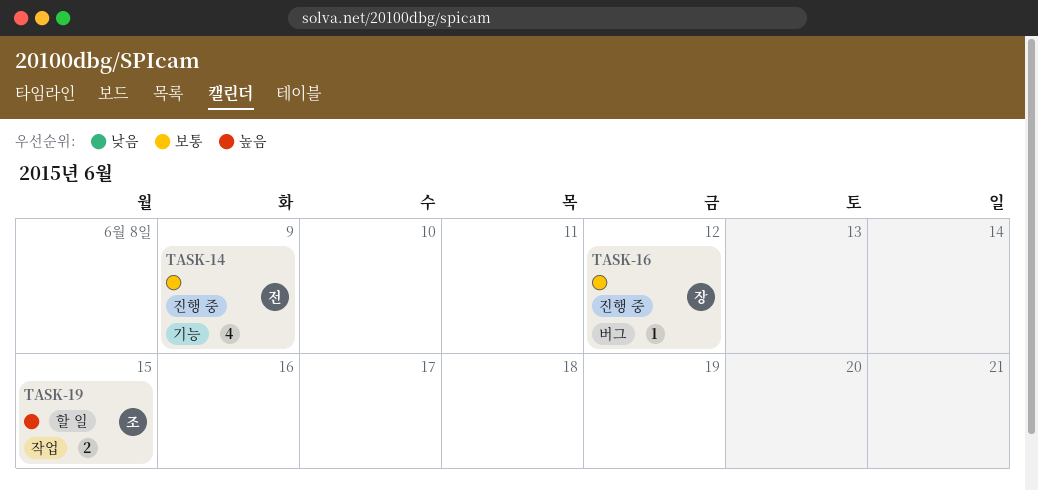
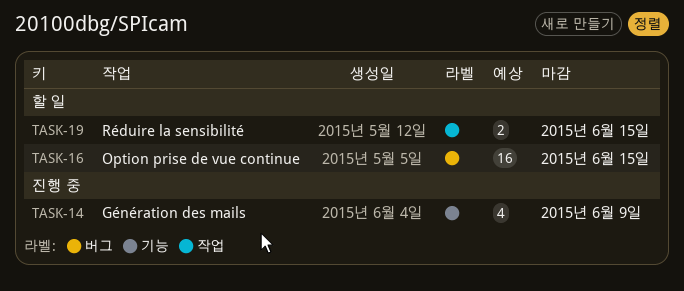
TASK-16, status: 진행 중 -> 할 일
TASK-16, estimate: 1 -> 16
TASK-16, due: Jun 12 -> Jun 15

